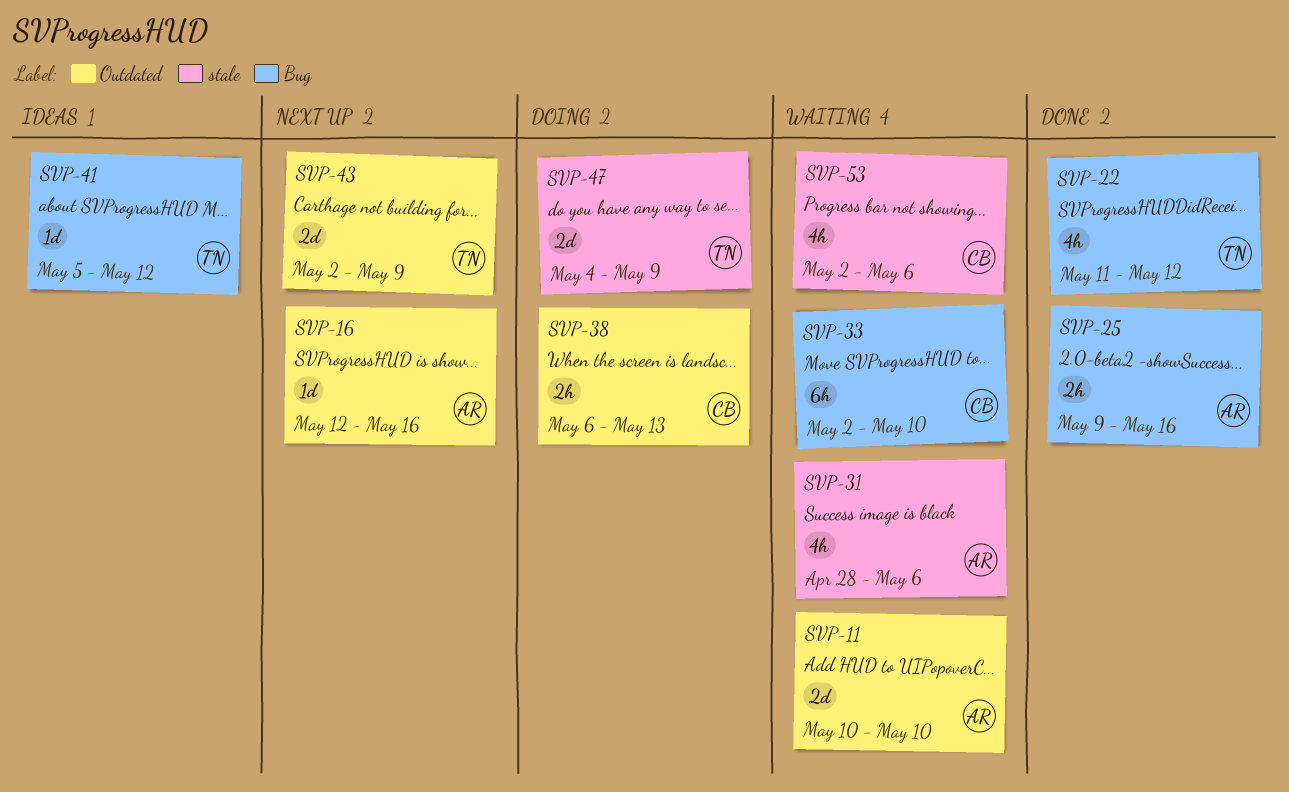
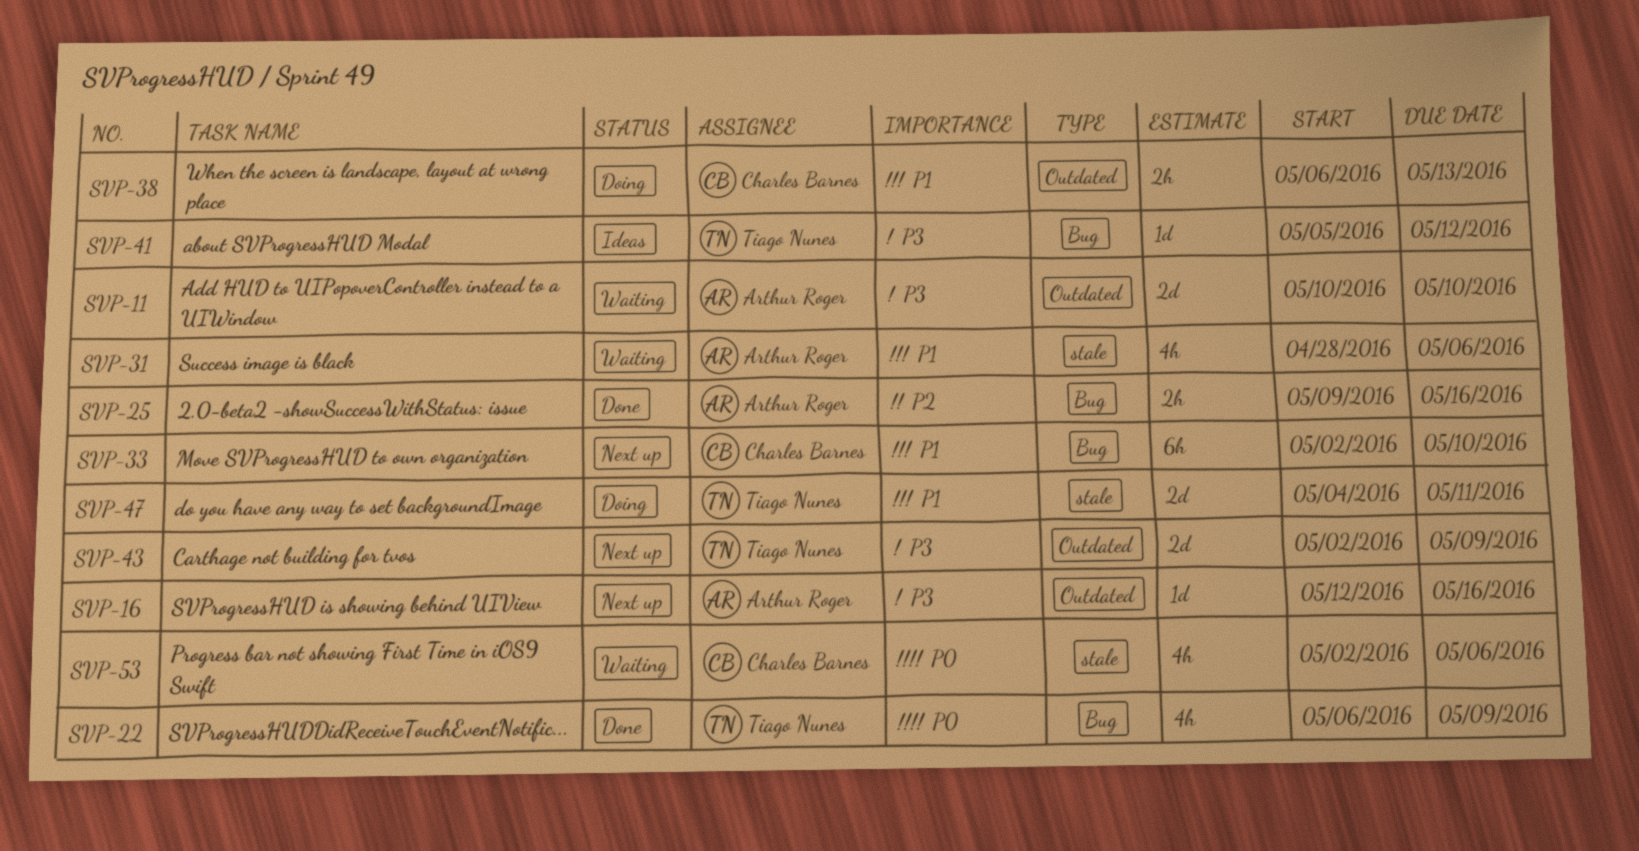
SVP-22, start: May 11 -> May 6
SVP-22, due: May 12 -> May 9
SVP-33, status: Waiting -> Next up
SVP-47, due: May 9 -> May 11

